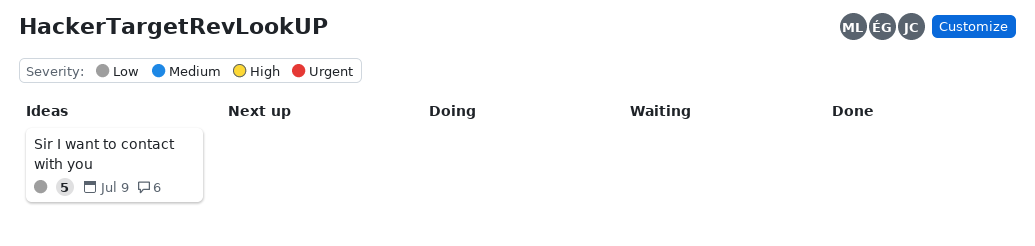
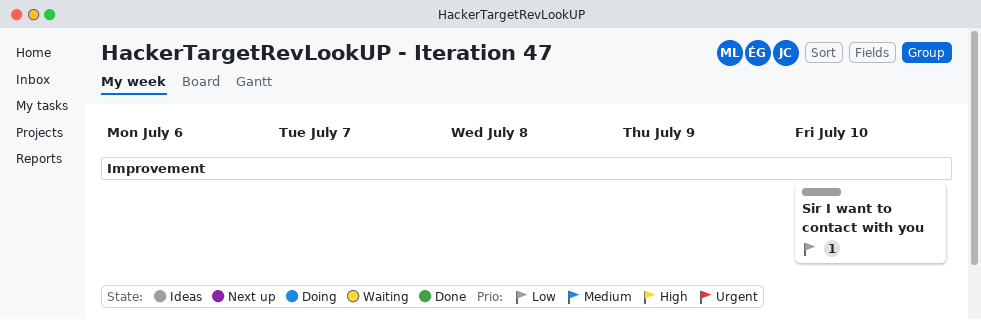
Sir I want to contact with you, estimate: 5 -> 1
Sir I want to contact with you, due: Jul 9 -> Jul 10

